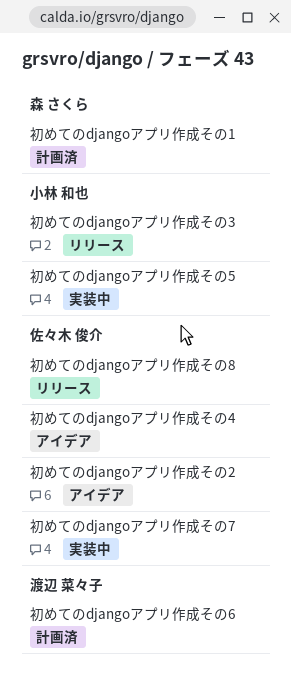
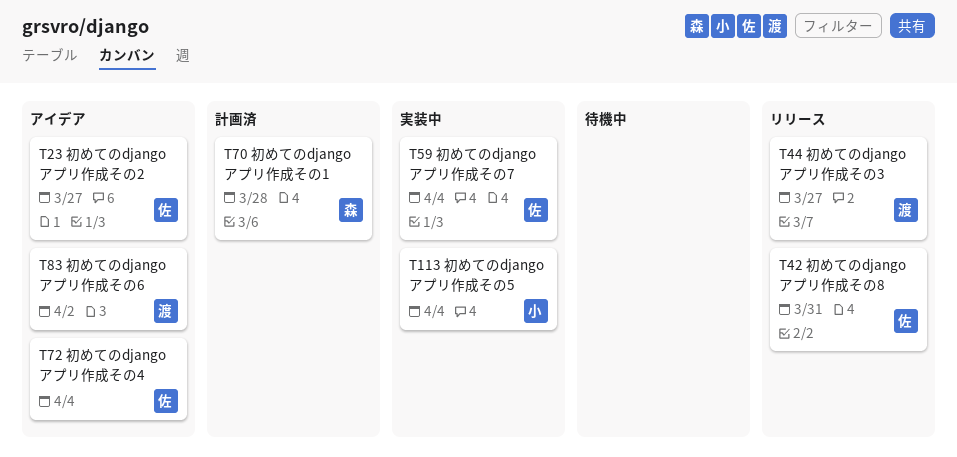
初めてのdjangoアプリ作成その3, owner: 小林 和也 -> 渡辺 菜々子
初めてのdjangoアプリ作成その6, status: 計画済 -> アイデア

